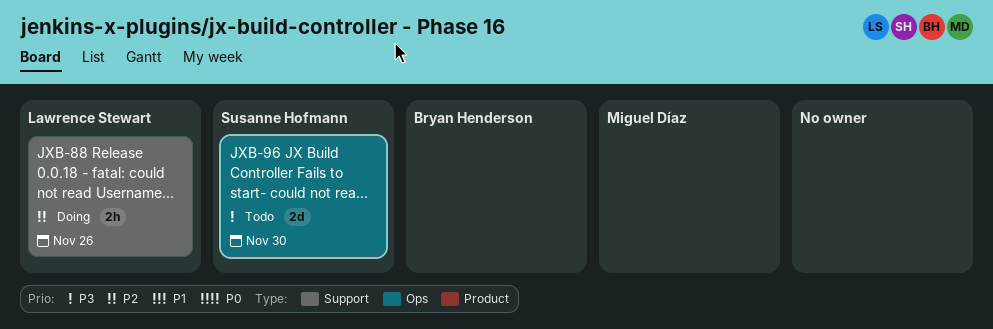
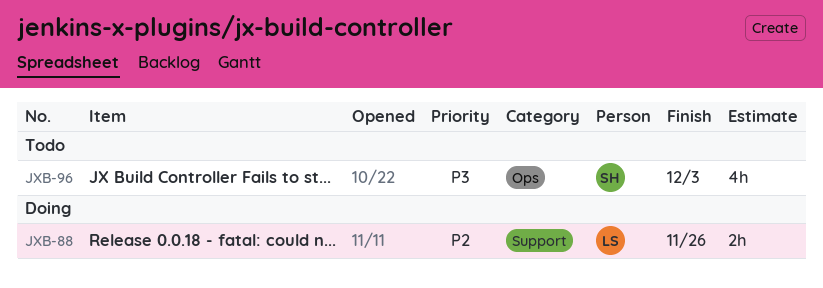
JXB-96, estimate: 2d -> 4h
JXB-96, due: Nov 30 -> Dec 3

